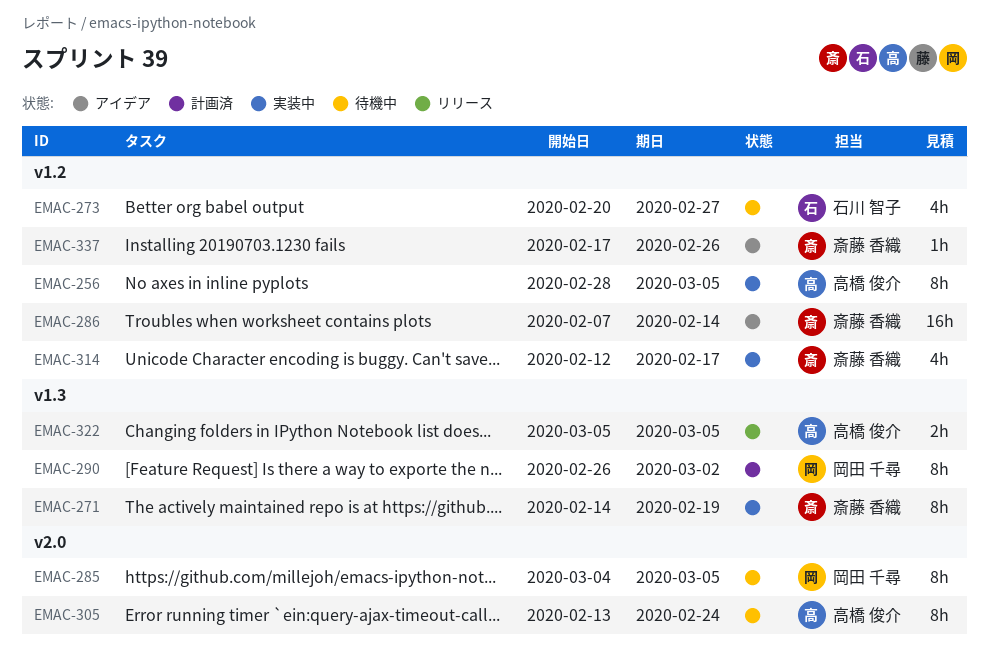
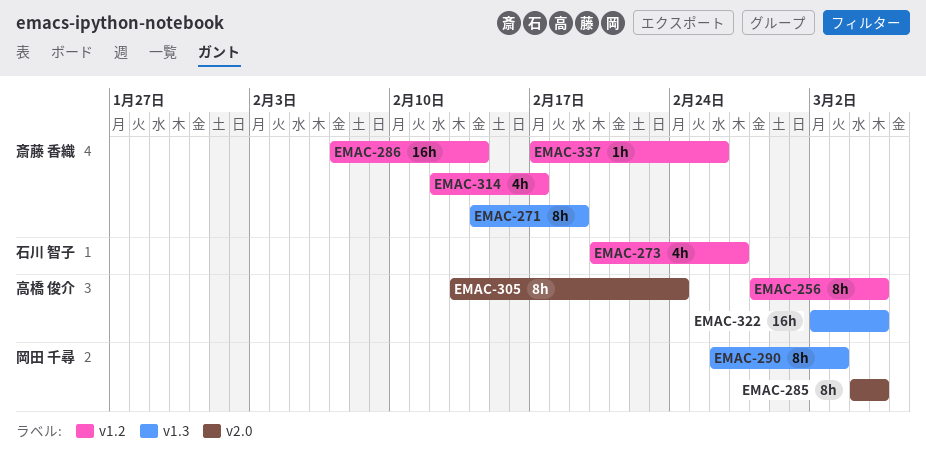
EMAC-290, due: Mar 2 -> Mar 3
EMAC-322, estimate: 2h -> 16h
EMAC-322, start: Mar 5 -> Mar 2

